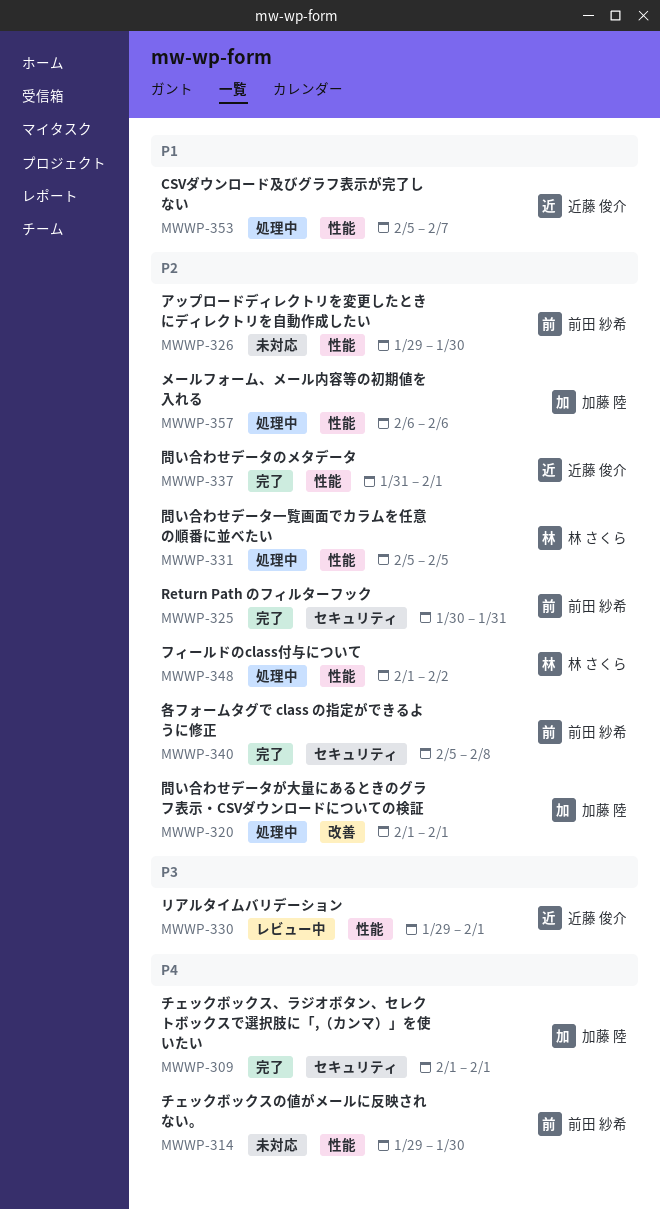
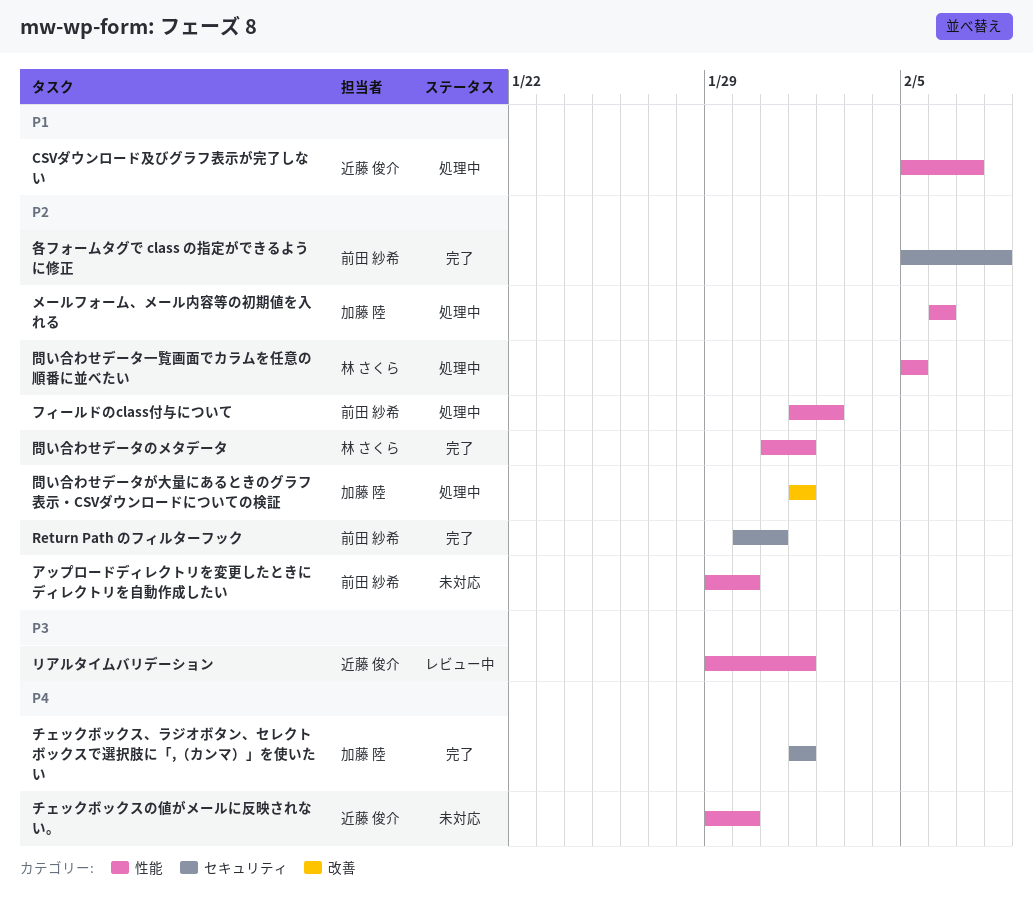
チェックボックスの値がメールに反映されない。, owner: 前田 紗希 -> 近藤 俊介
フィールドのclass付与について, owner: 林 さくら -> 前田 紗希
問い合わせデータのメタデータ, owner: 近藤 俊介 -> 林 さくら

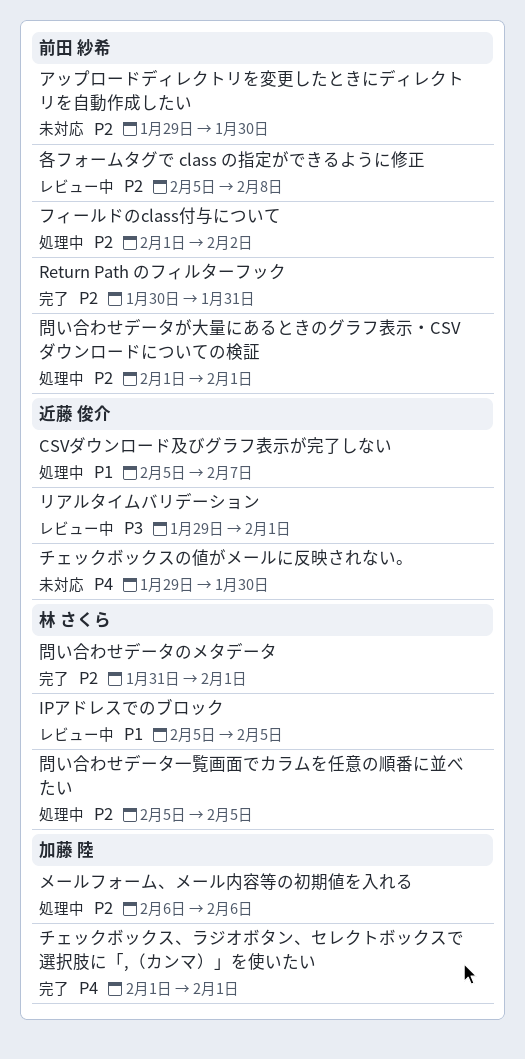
IPアドレスでのブロック: none -> present
各フォームタグで class の指定ができるように修正, status: 完了 -> レビュー中
問い合わせデータが大量にあるときのグラフ表示・CSVダウンロードについての検証, owner: 加藤 陸 -> 前田 紗希

